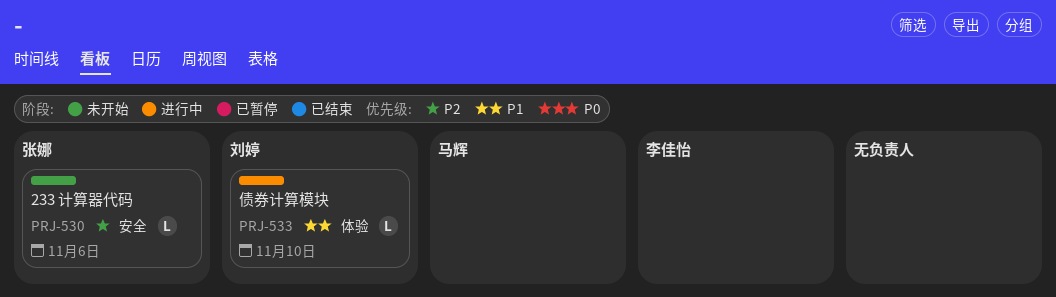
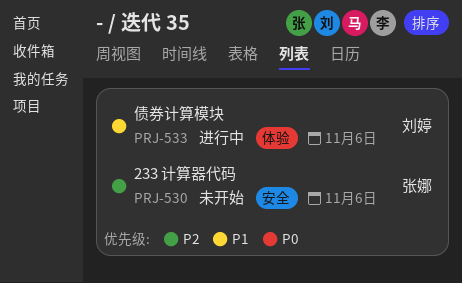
PRJ-533, due: Nov 10 -> Nov 6

